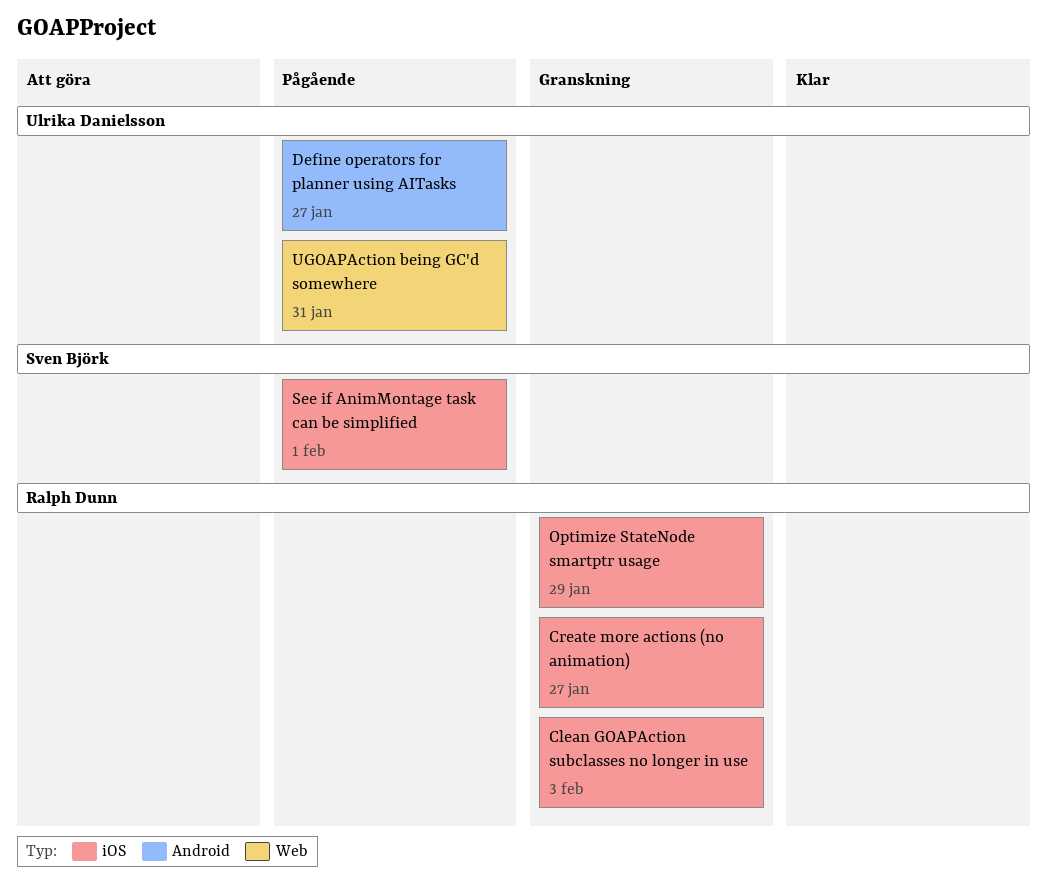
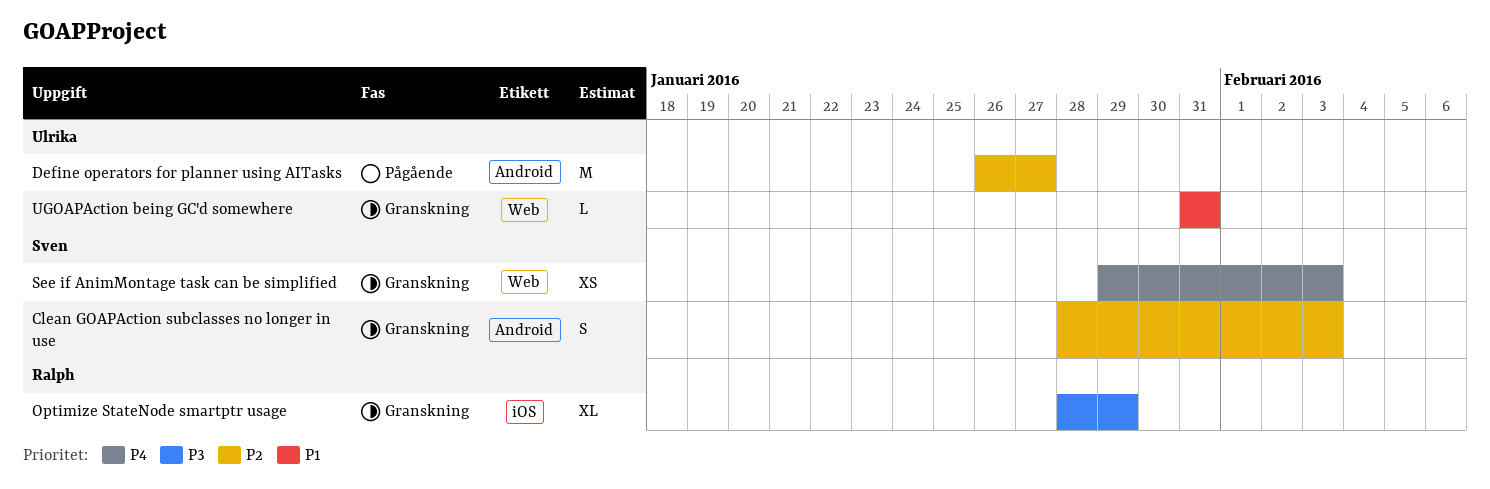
Clean GOAPAction subclasses no longer in use, owner: Ralph Dunn -> Sven Björk
Clean GOAPAction subclasses no longer in use, label: iOS -> Android
Create more actions (no animation): present -> none
See if AnimMontage task can be simplified, status: Pågående -> Granskning
See if AnimMontage task can be simplified, label: iOS -> Web
See if AnimMontage task can be simplified, due: Feb 1 -> Feb 3
UGOAPAction being GC'd somewhere, status: Pågående -> Granskning

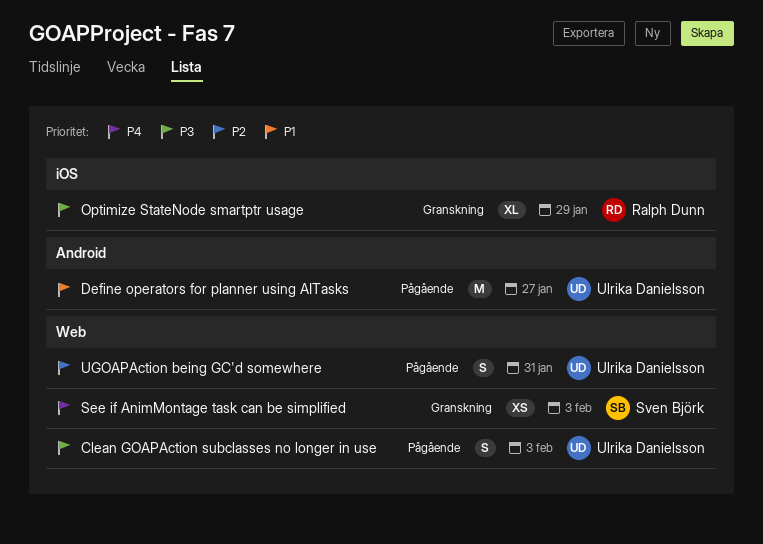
Clean GOAPAction subclasses no longer in use, status: Granskning -> Pågående
Clean GOAPAction subclasses no longer in use, owner: Sven Björk -> Ulrika Danielsson
Clean GOAPAction subclasses no longer in use, priority: P2 -> P3
Clean GOAPAction subclasses no longer in use, label: Android -> Web
Define operators for planner using AITasks, priority: P2 -> P1
UGOAPAction being GC'd somewhere, status: Granskning -> Pågående
UGOAPAction being GC'd somewhere, priority: P1 -> P2
UGOAPAction being GC'd somewhere, estimate: L -> S

